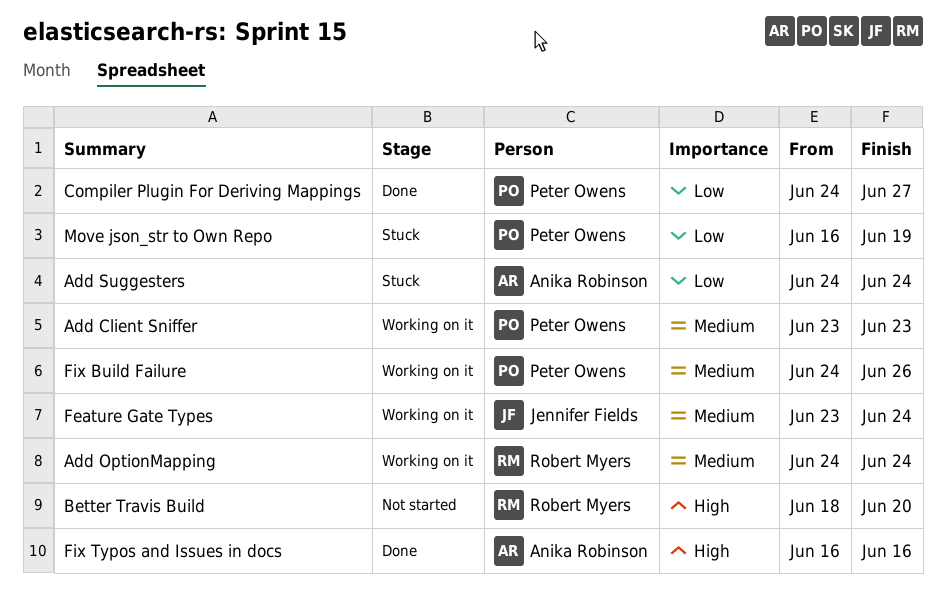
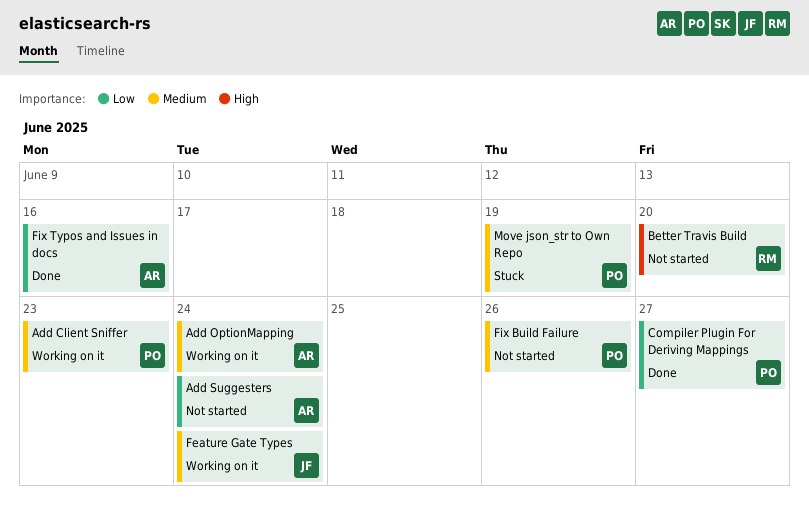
Add OptionMapping, owner: Robert Myers -> Anika Robinson
Add Suggesters, status: Stuck -> Not started
Fix Build Failure, status: Working on it -> Not started
Fix Typos and Issues in docs, priority: High -> Low
Move json_str to Own Repo, priority: Low -> Medium

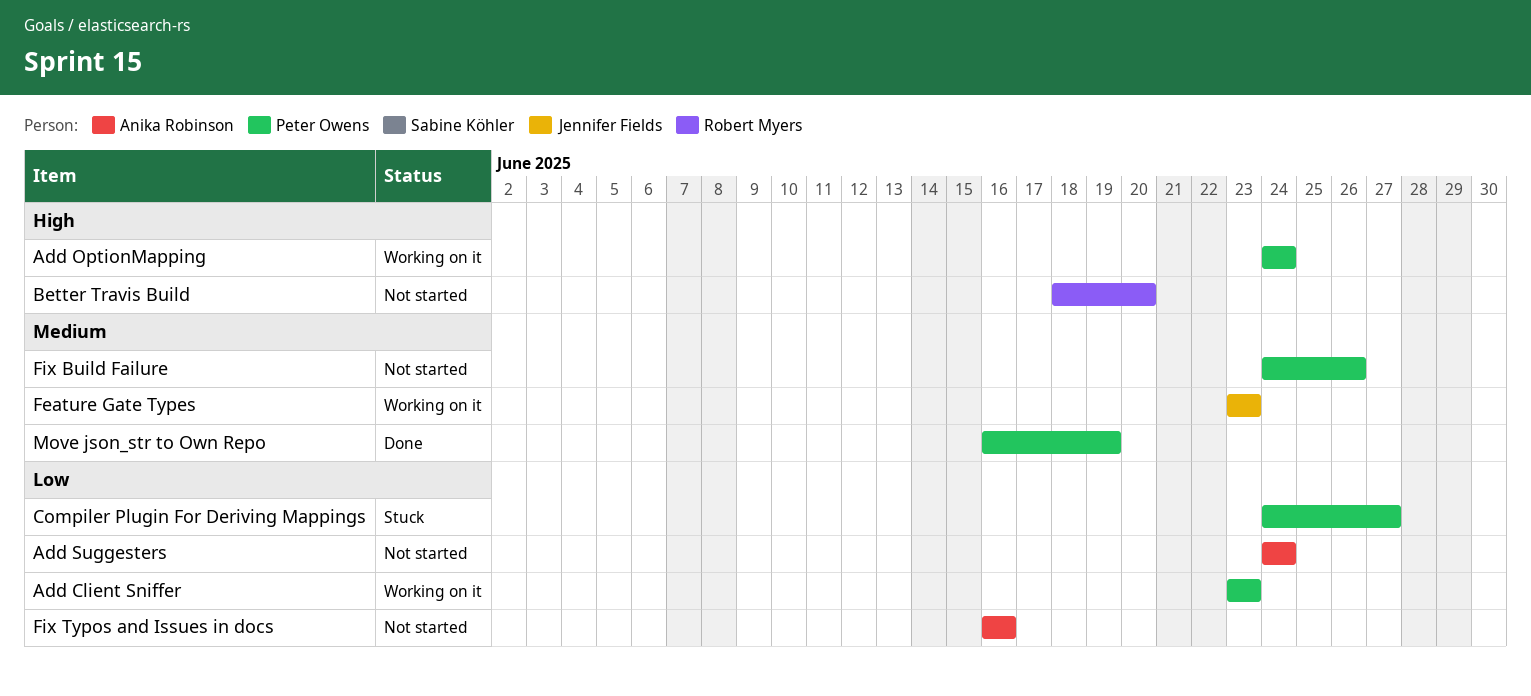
Add Client Sniffer, priority: Medium -> Low
Add OptionMapping, owner: Anika Robinson -> Peter Owens
Add OptionMapping, priority: Medium -> High
Compiler Plugin For Deriving Mappings, status: Done -> Stuck
Feature Gate Types, due: Jun 24 -> Jun 23
Fix Typos and Issues in docs, status: Done -> Not started
Move json_str to Own Repo, status: Stuck -> Done

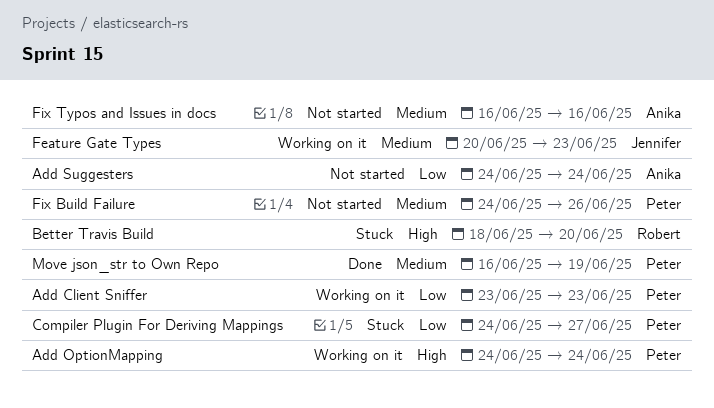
Better Travis Build, status: Not started -> Stuck
Feature Gate Types, start: Jun 23 -> Jun 20
Fix Typos and Issues in docs, priority: Low -> Medium

